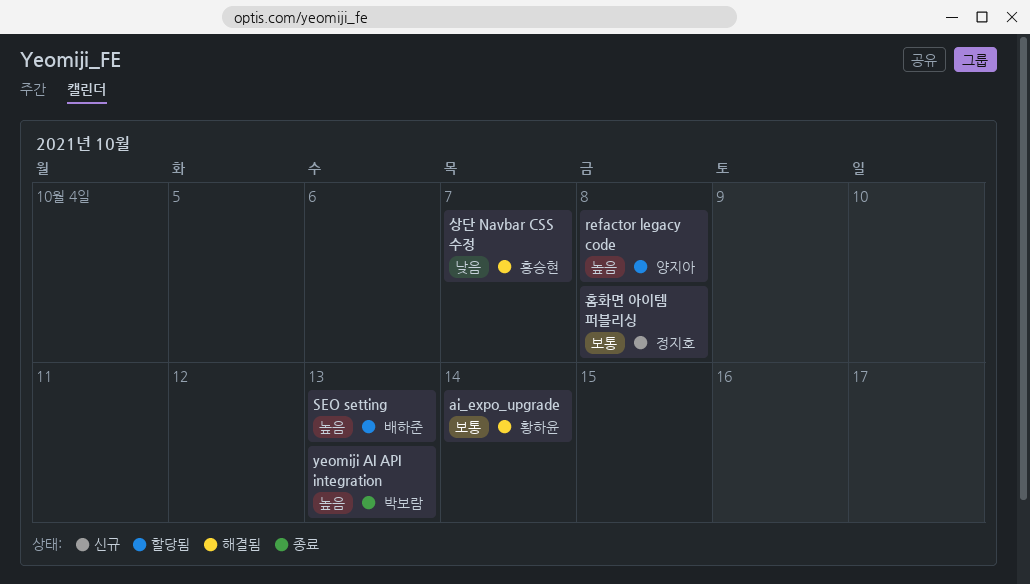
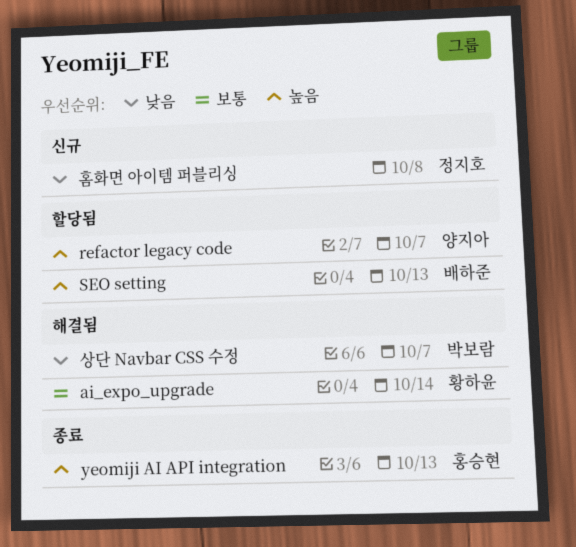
refactor legacy code, due: Oct 8 -> Oct 7
yeomiji AI API integration, owner: 박보람 -> 홍승현
상단 Navbar CSS 수정, owner: 홍승현 -> 박보람
홈화면 아이템 퍼블리싱, priority: 보통 -> 낮음

